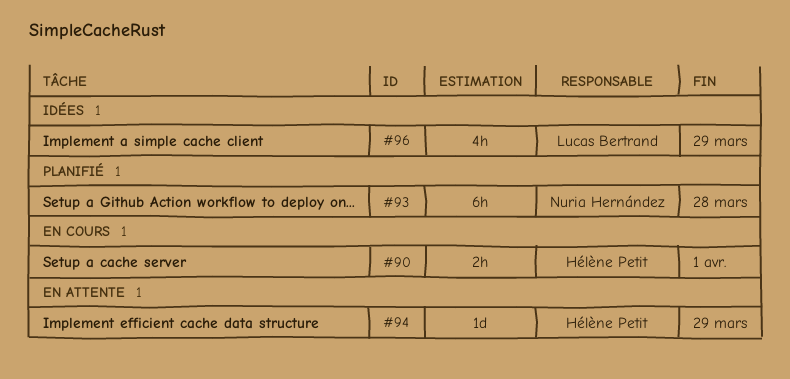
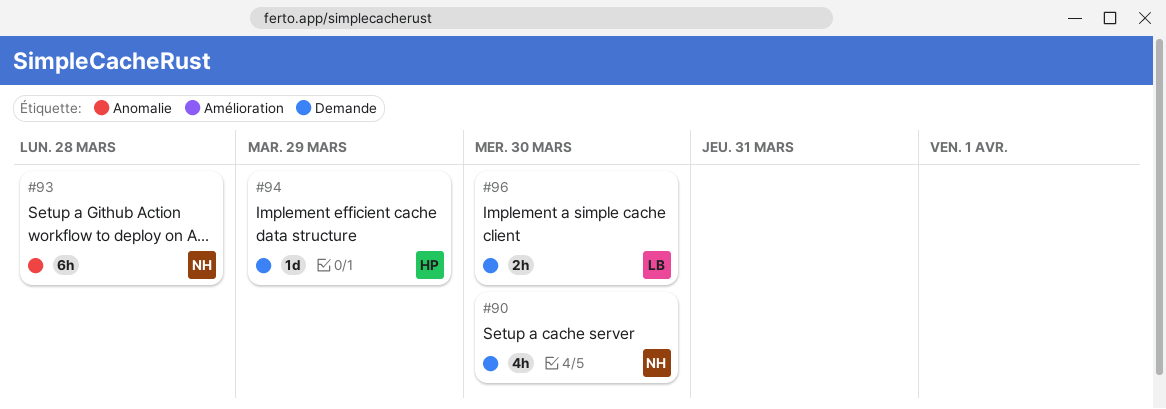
#90, owner: Hélène Petit -> Nuria Hernández
#90, estimate: 2h -> 4h
#90, due: Apr 1 -> Mar 30
#96, estimate: 4h -> 2h
#96, due: Mar 29 -> Mar 30

